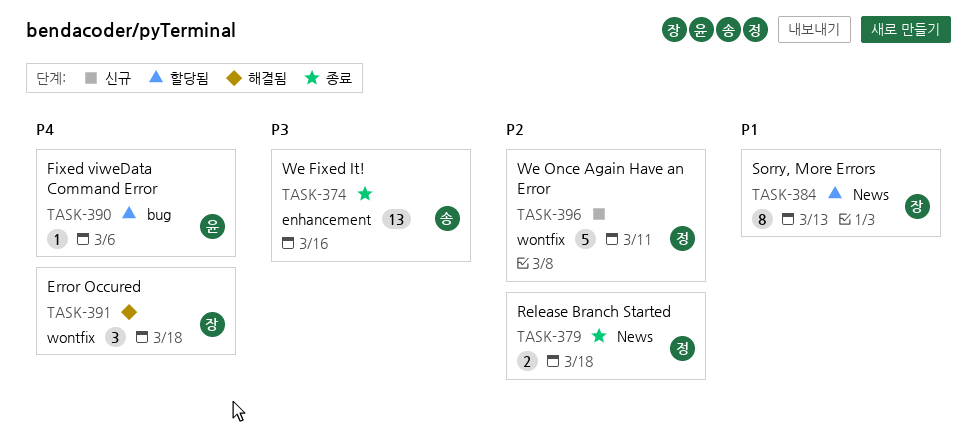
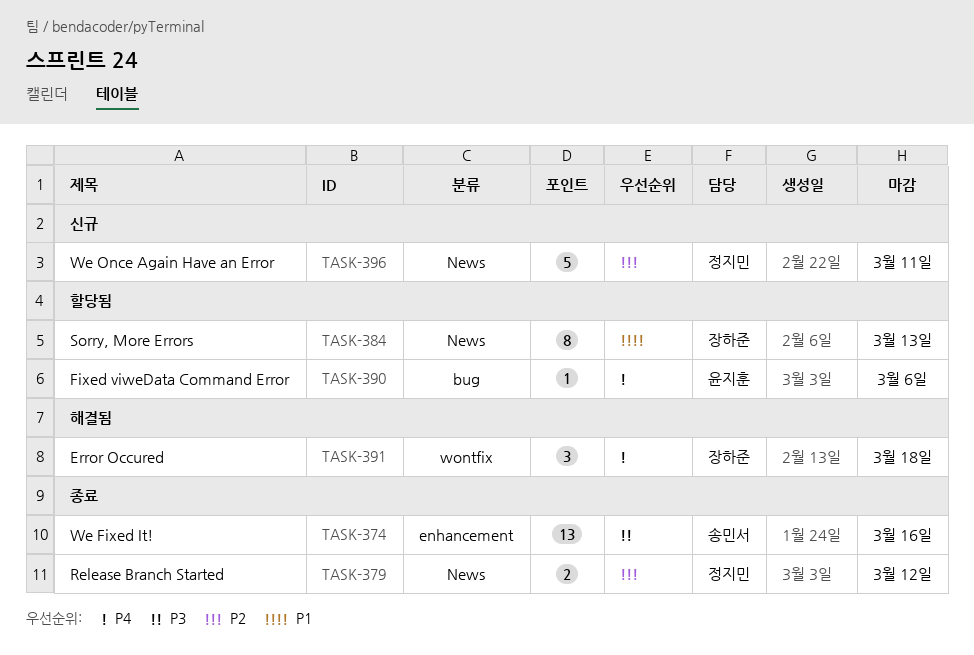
TASK-379, due: Mar 18 -> Mar 12
TASK-396, label: wontfix -> News

